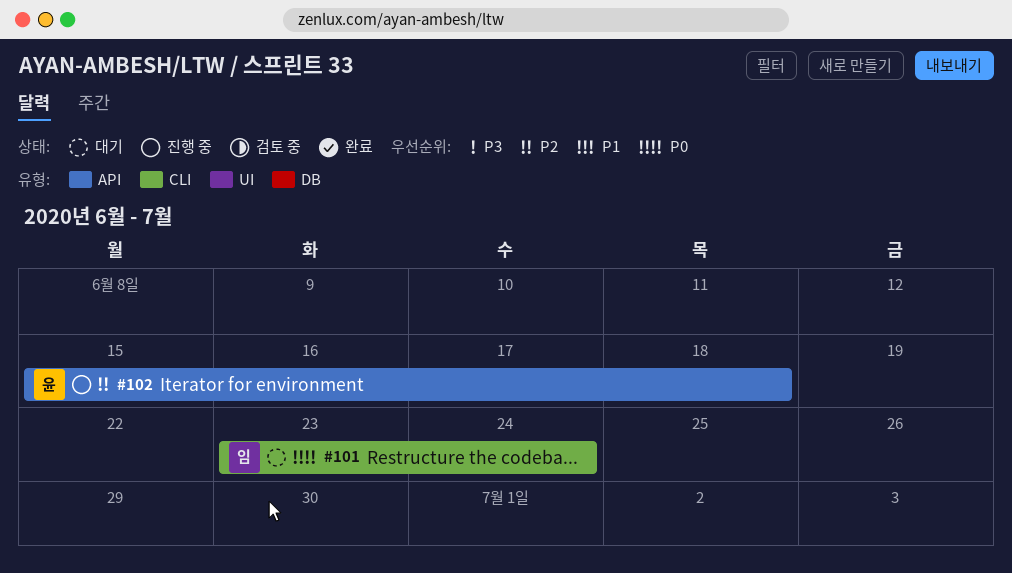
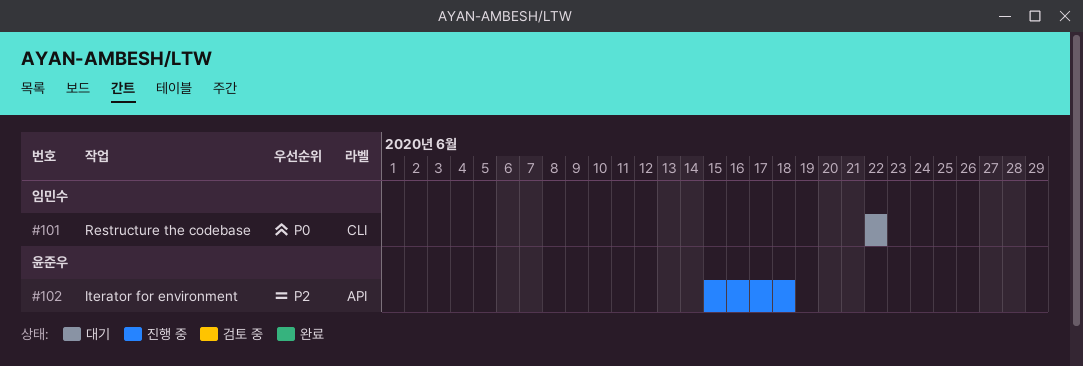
#101, start: Jun 23 -> Jun 22
#101, due: Jun 24 -> Jun 22

